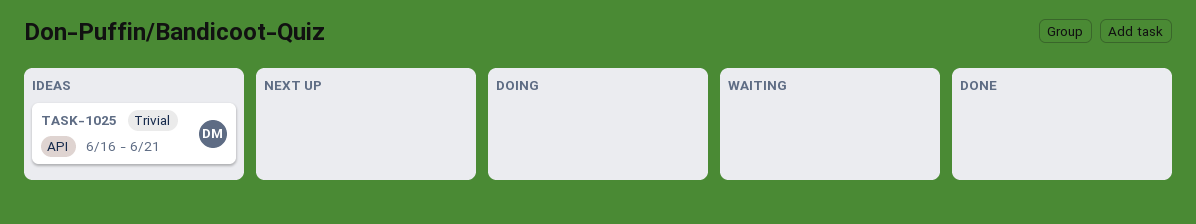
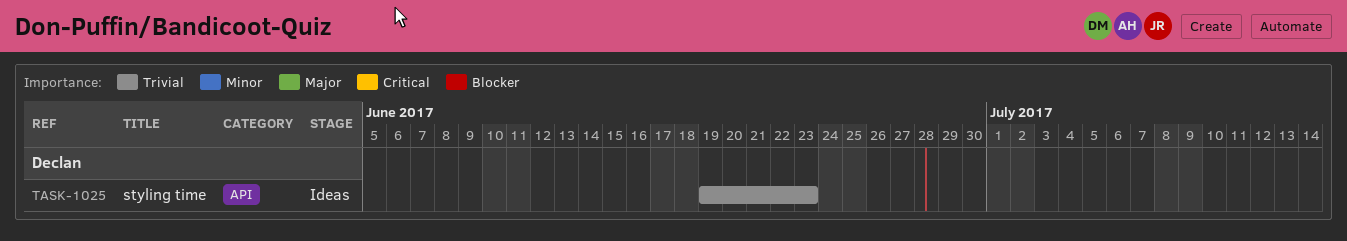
TASK-1025, start: Jun 16 -> Jun 19
TASK-1025, due: Jun 21 -> Jun 23

